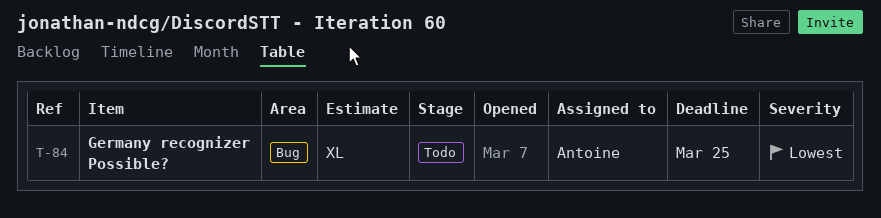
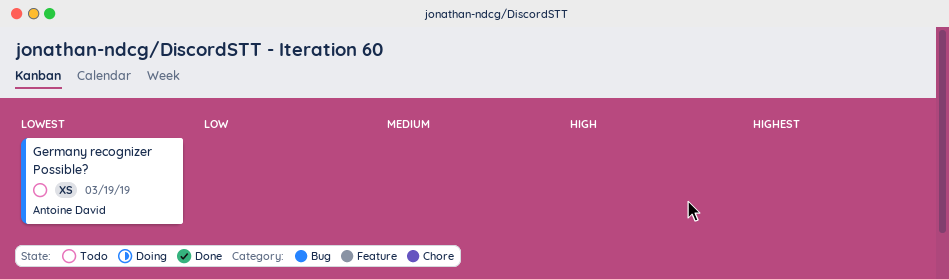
Germany recognizer Possible?, estimate: XL -> XS
Germany recognizer Possible?, due: Mar 25 -> Mar 19

